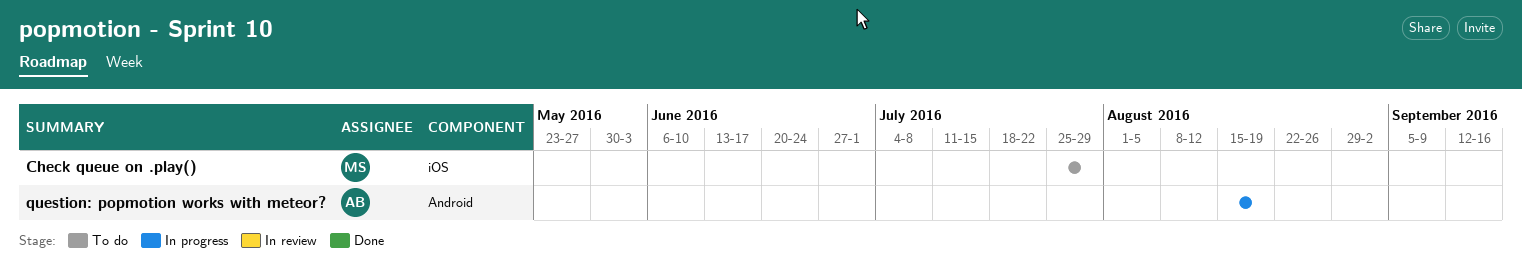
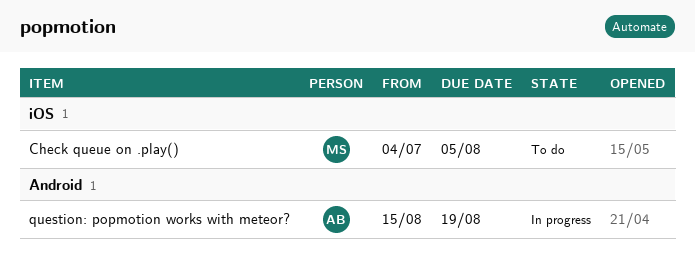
Check queue on .play(), start: Jul 25 -> Jul 4
Check queue on .play(), due: Jul 29 -> Aug 5

